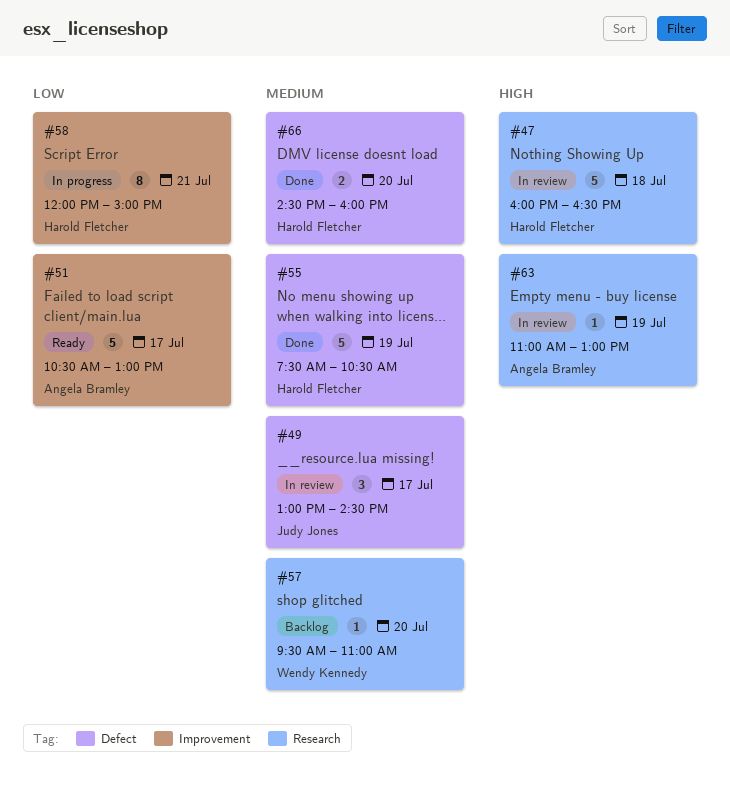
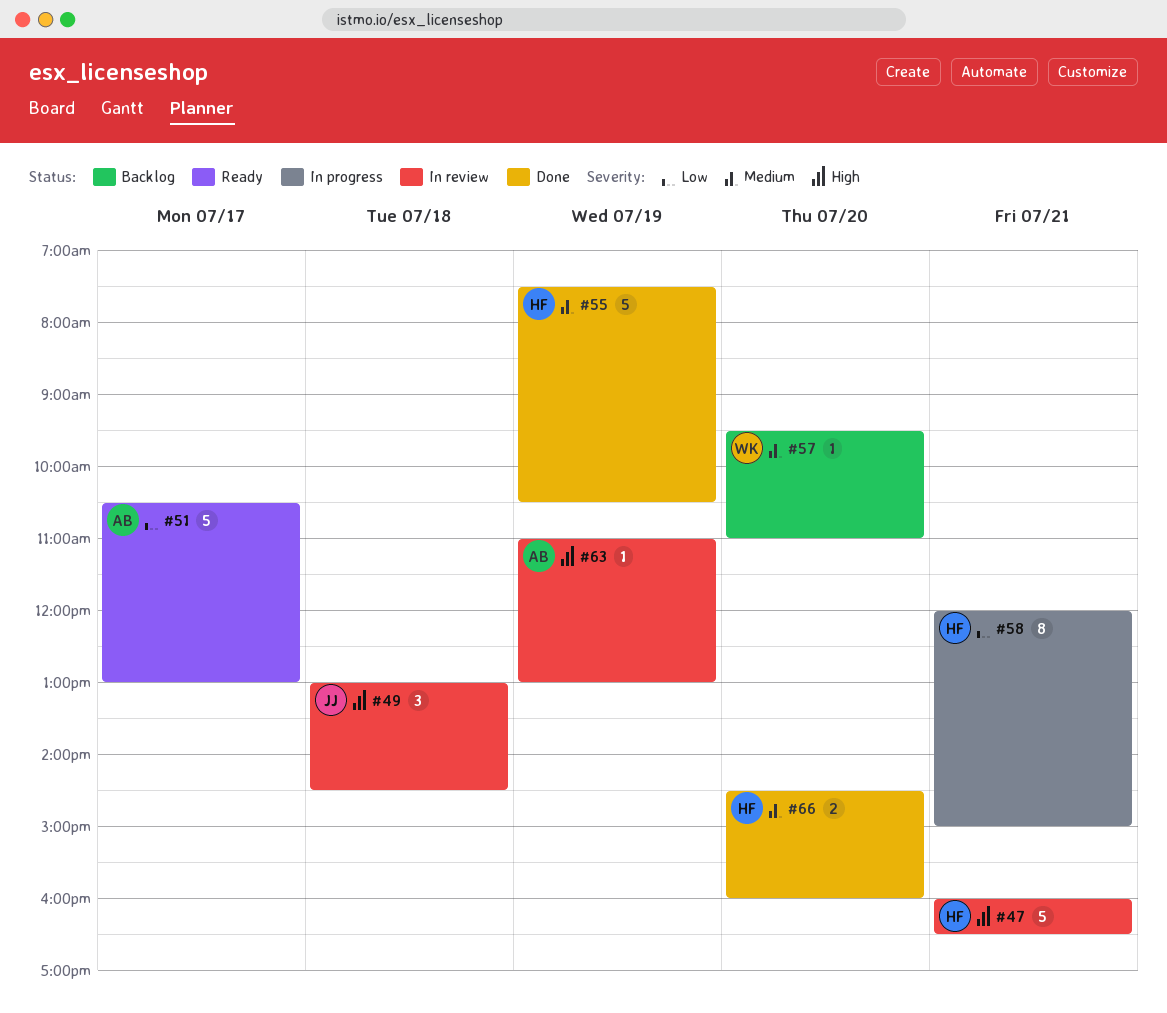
#47, day: Jul 18 -> Jul 21
#49, priority: Medium -> High
#49, day: Jul 17 -> Jul 18

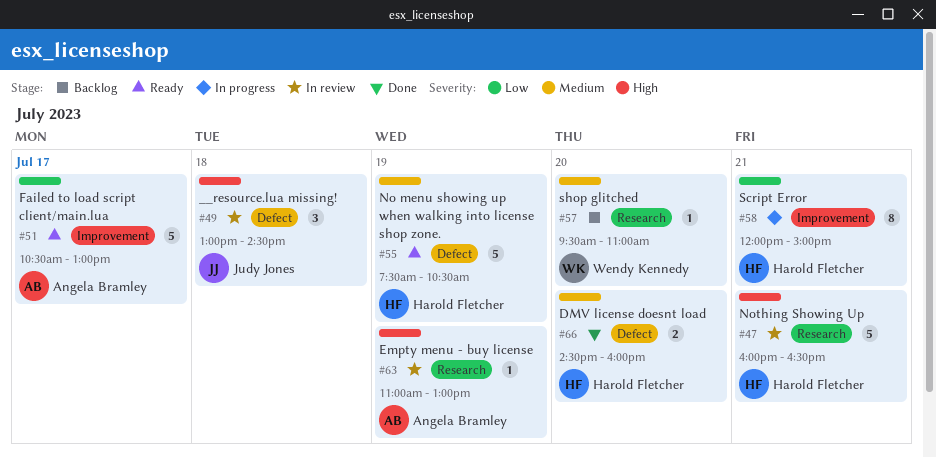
#55, status: Done -> Ready

